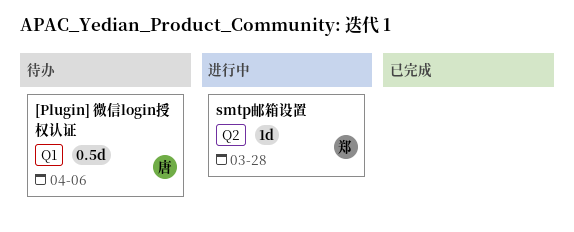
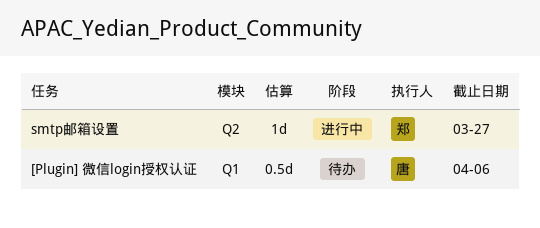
smtp邮箱设置, due: Mar 28 -> Mar 27

